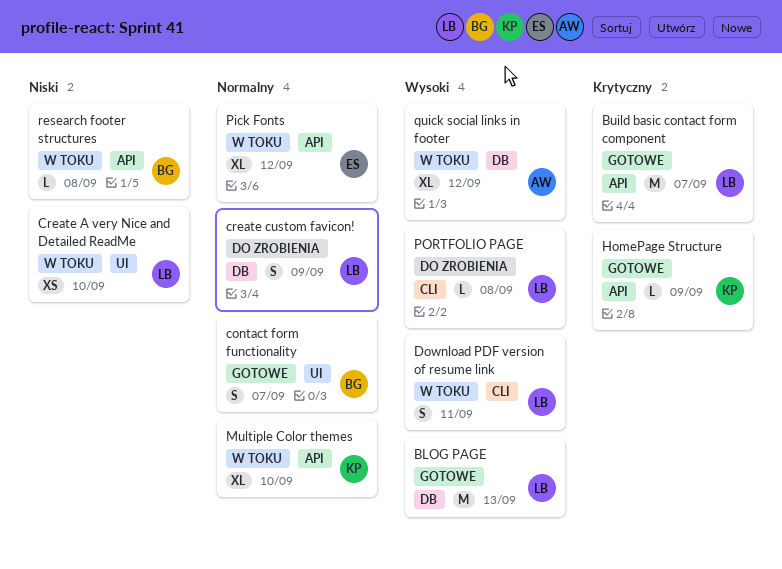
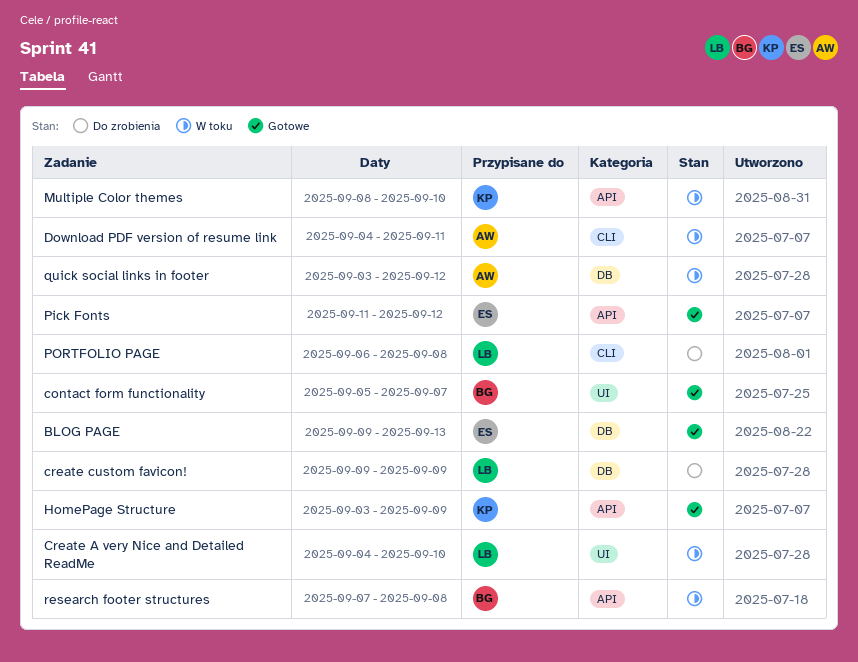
BLOG PAGE, owner: LB -> ES
Build basic contact form component: present -> none
Download PDF version of resume link, owner: LB -> AW
Pick Fonts, status: W toku -> Gotowe

